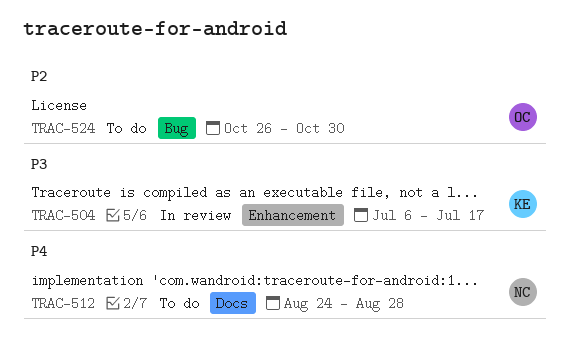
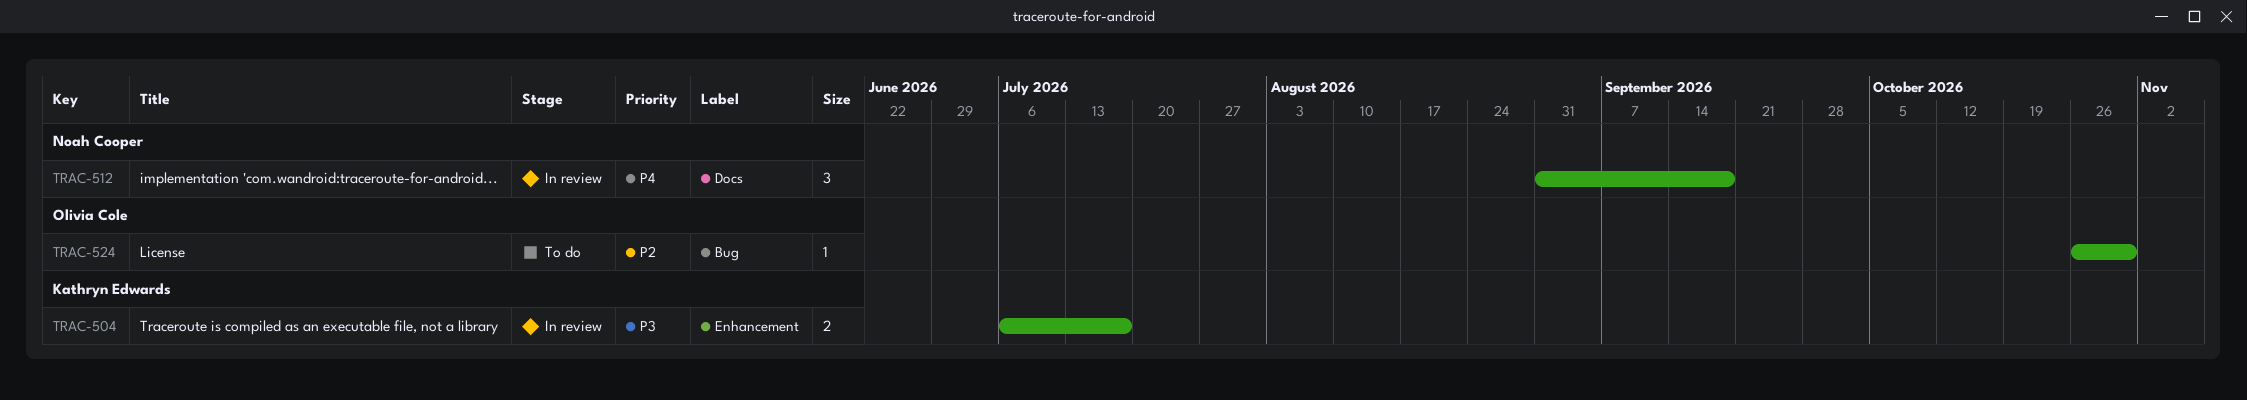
TRAC-512, status: To do -> In review
TRAC-512, start: Aug 24 -> Aug 31
TRAC-512, due: Aug 28 -> Sep 18

